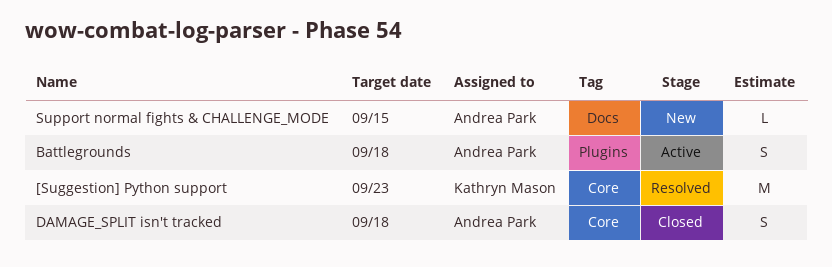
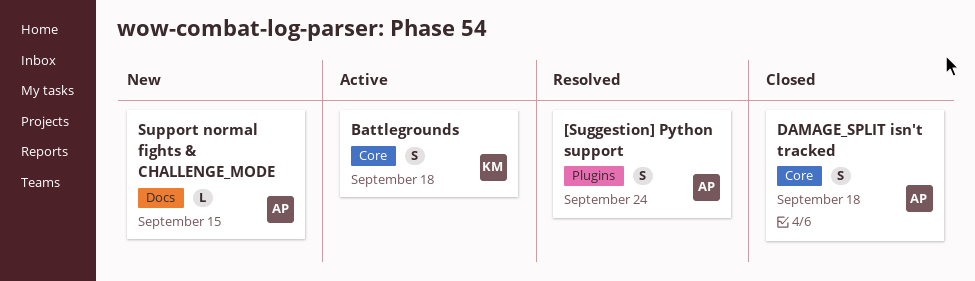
[Suggestion] Python support, owner: Kathryn Mason -> Andrea Park
[Suggestion] Python support, label: Core -> Plugins
[Suggestion] Python support, estimate: M -> S
[Suggestion] Python support, due: Sep 23 -> Sep 24
Battlegrounds, owner: Andrea Park -> Kathryn Mason
Battlegrounds, label: Plugins -> Core

